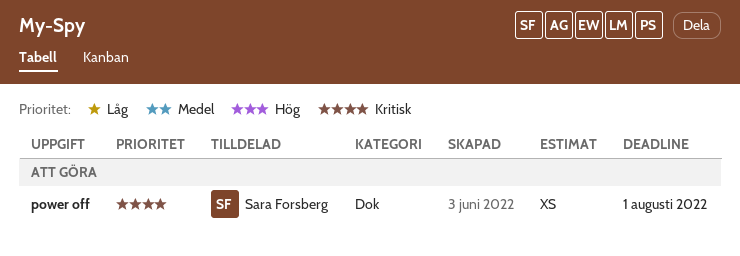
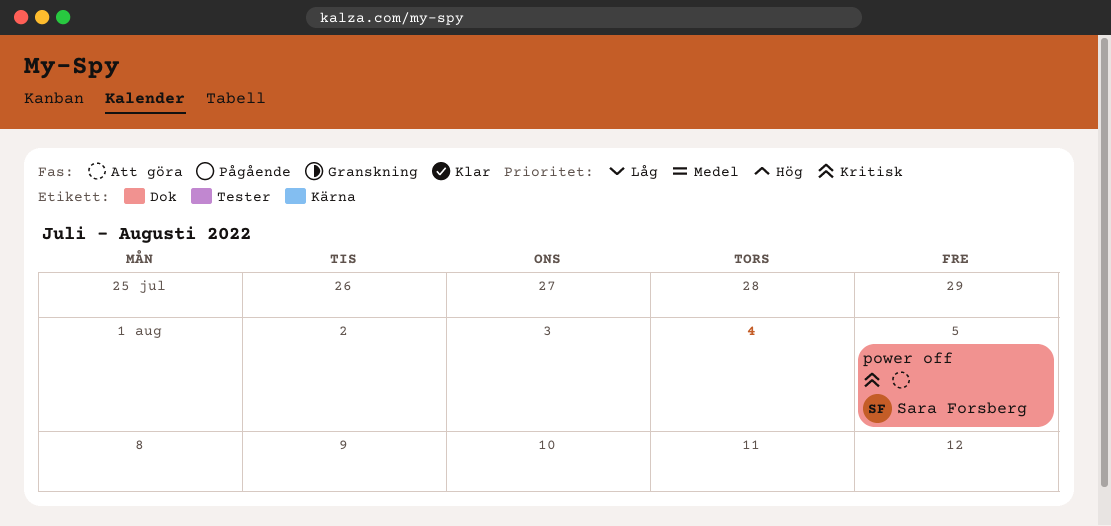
power off, due: Aug 1 -> Aug 5

